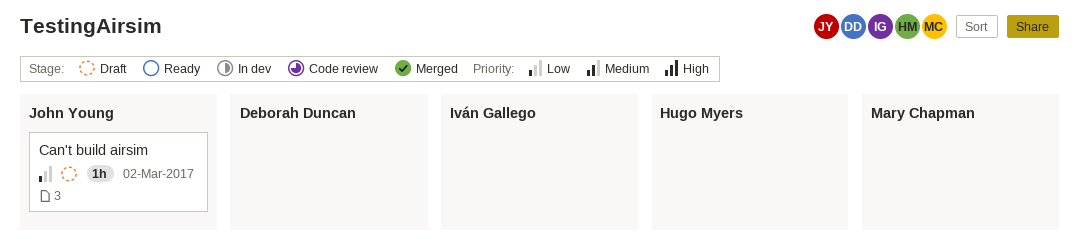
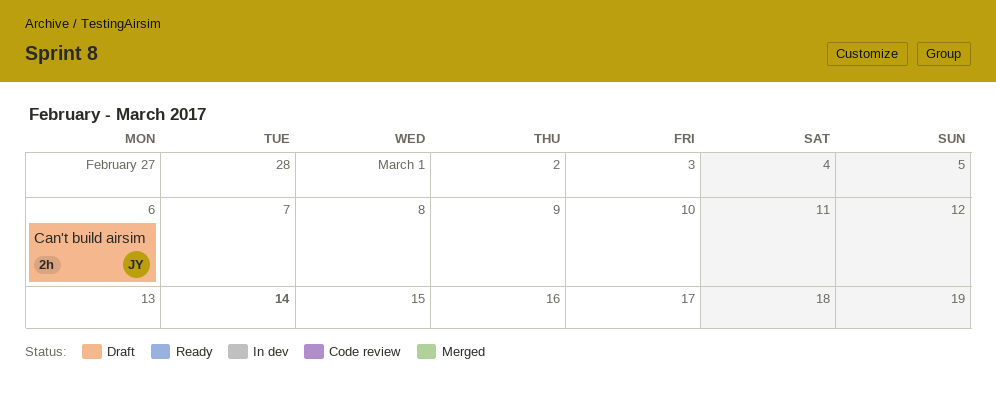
Can't build airsim, estimate: 1h -> 2h
Can't build airsim, due: Mar 2 -> Mar 6

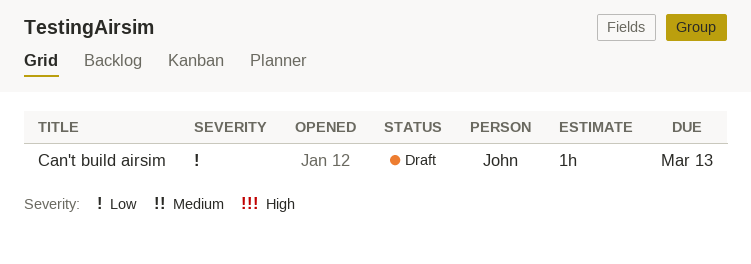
Can't build airsim, estimate: 2h -> 1h
Can't build airsim, due: Mar 6 -> Mar 13

